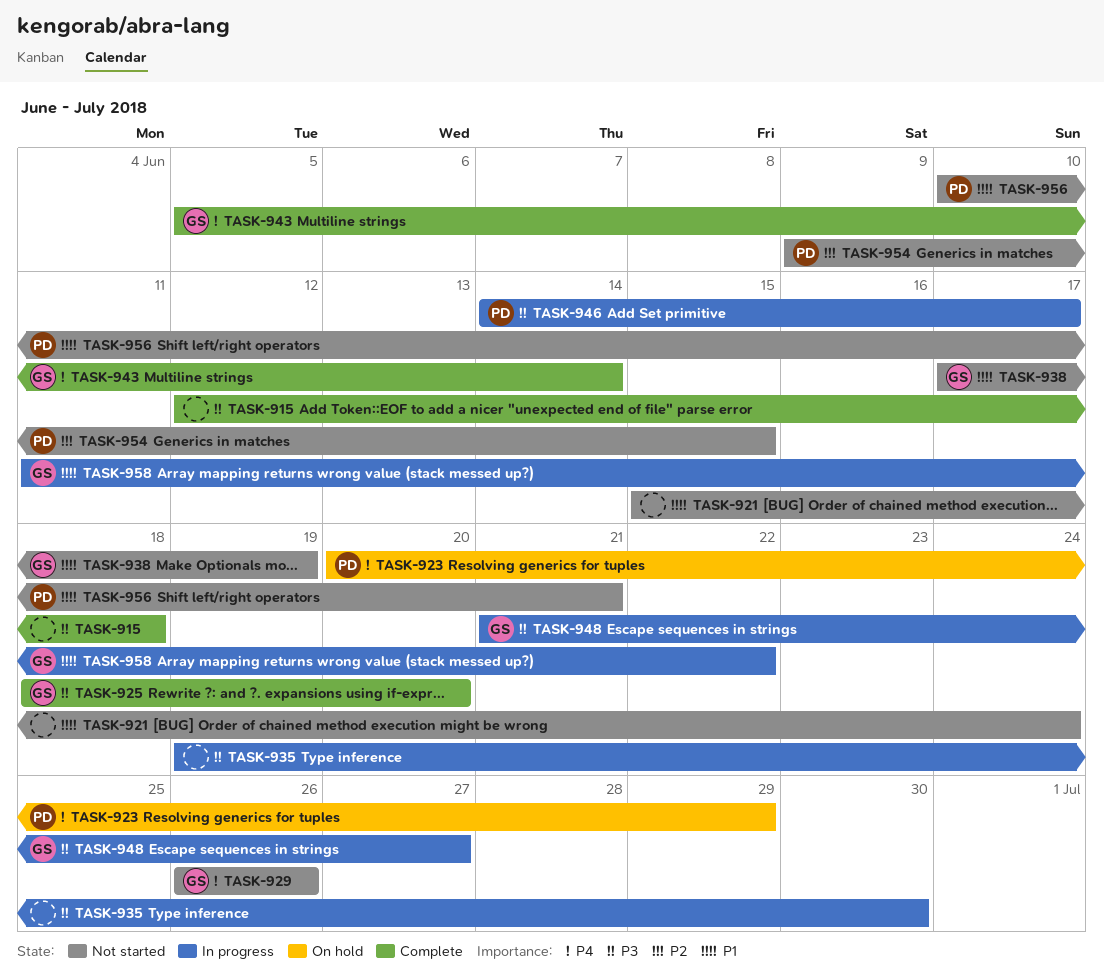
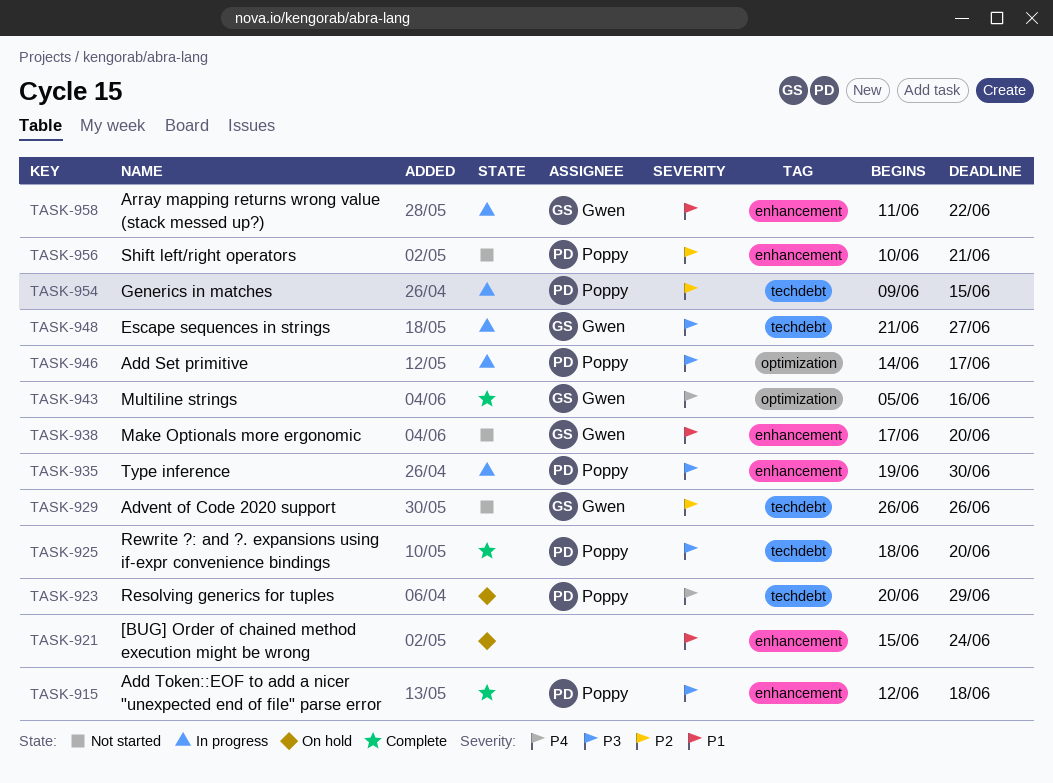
TASK-915, owner: none -> Poppy
TASK-921, status: Not started -> On hold
TASK-925, owner: Gwen -> Poppy
TASK-929, priority: P4 -> P2
TASK-935, owner: none -> Poppy
TASK-938, due: Jun 19 -> Jun 20
TASK-943, due: Jun 14 -> Jun 16
TASK-954, status: Not started -> In progress
TASK-956, priority: P1 -> P2

